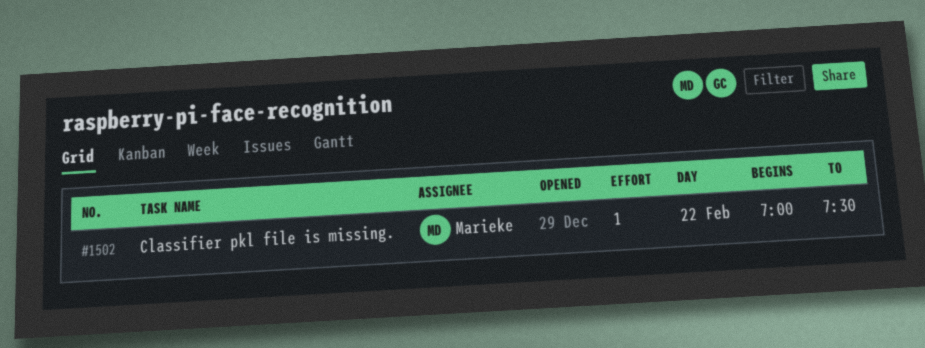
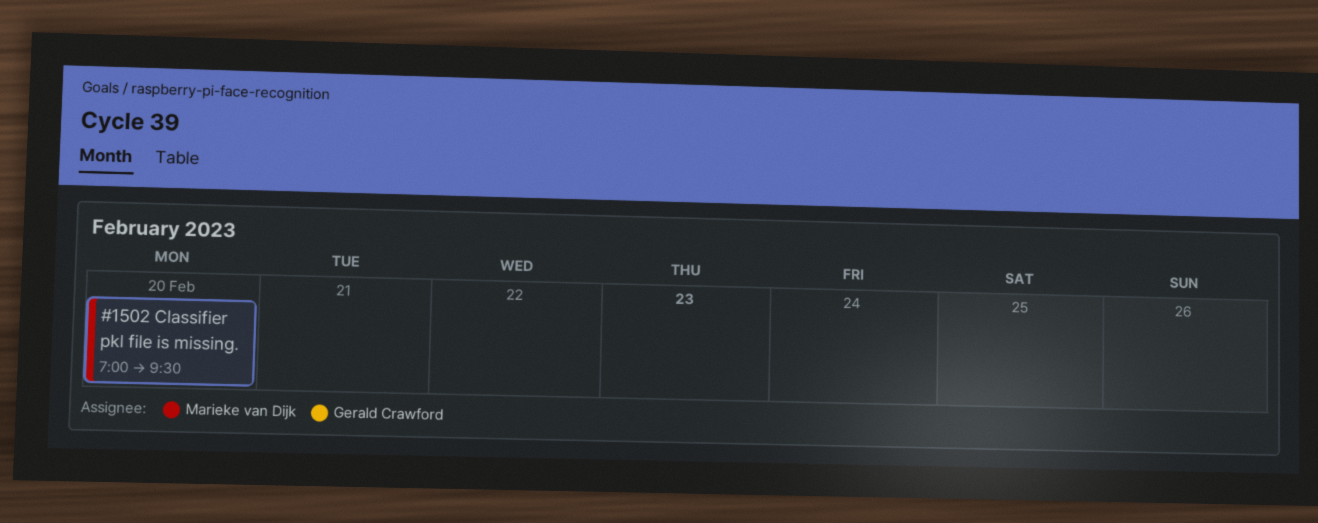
#1502, day: Feb 22 -> Feb 20
#1502, ends: 07:30 -> 09:30

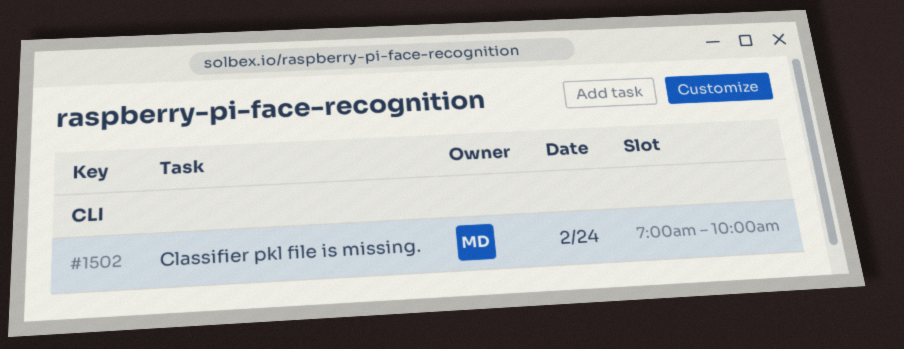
#1502, day: Feb 20 -> Feb 24
#1502, ends: 09:30 -> 10:00

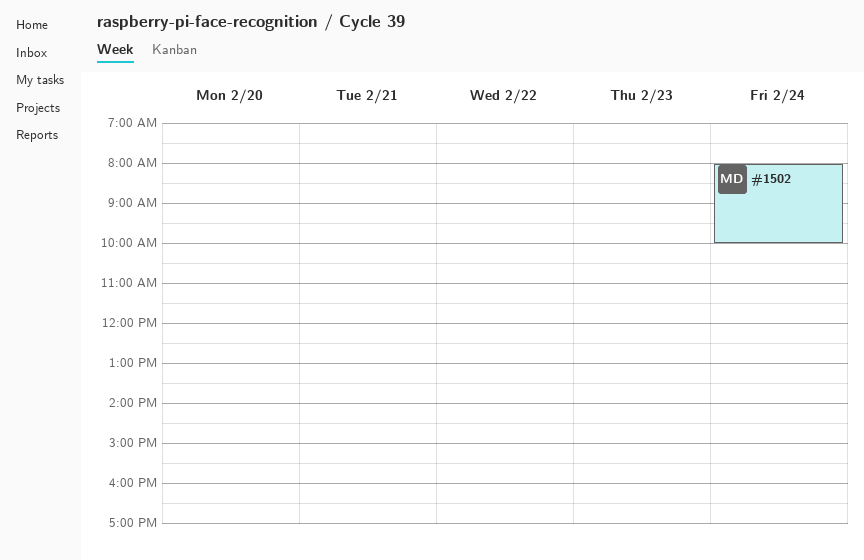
#1502, begins: 07:00 -> 08:00

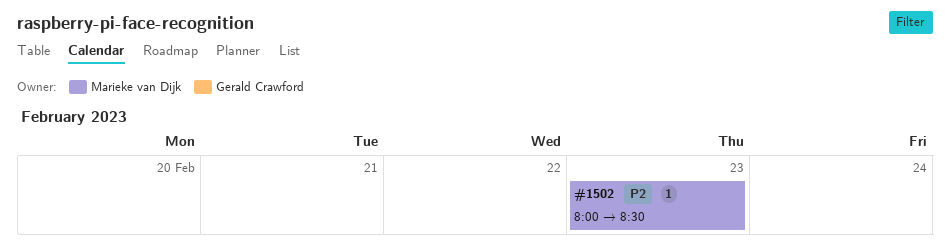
#1502, day: Feb 24 -> Feb 23
#1502, ends: 10:00 -> 08:30

